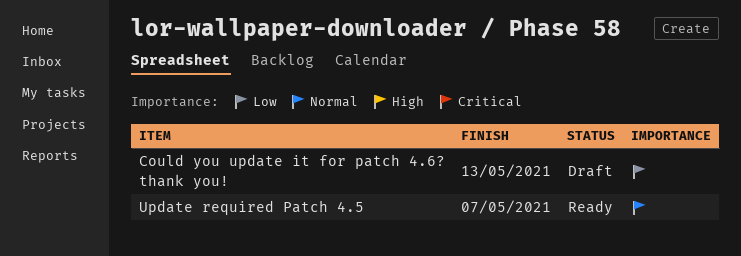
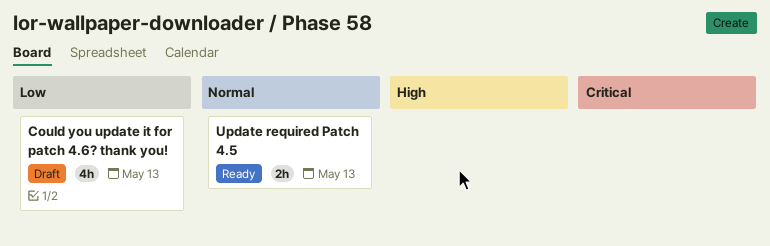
Update required Patch 4.5, due: May 7 -> May 13

